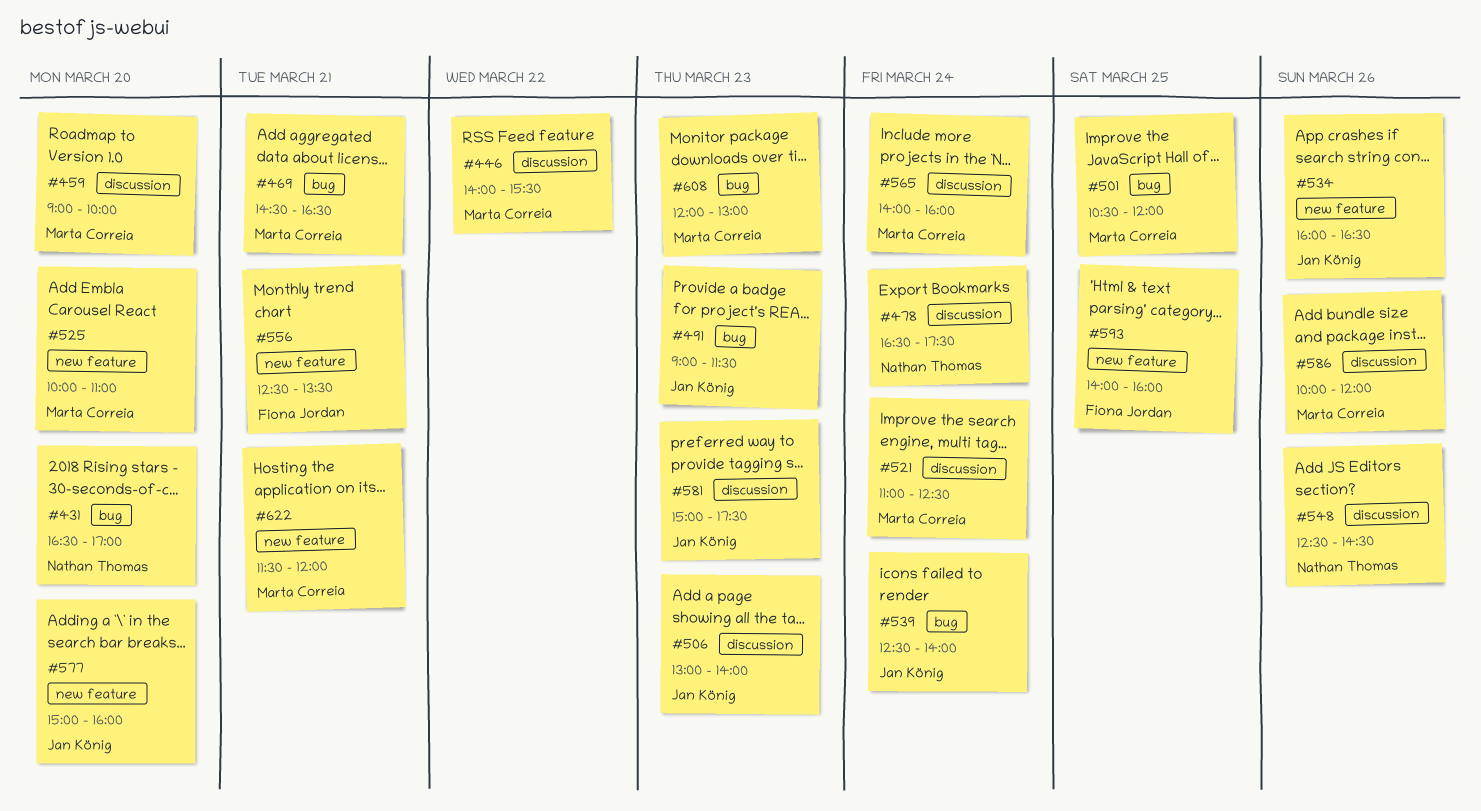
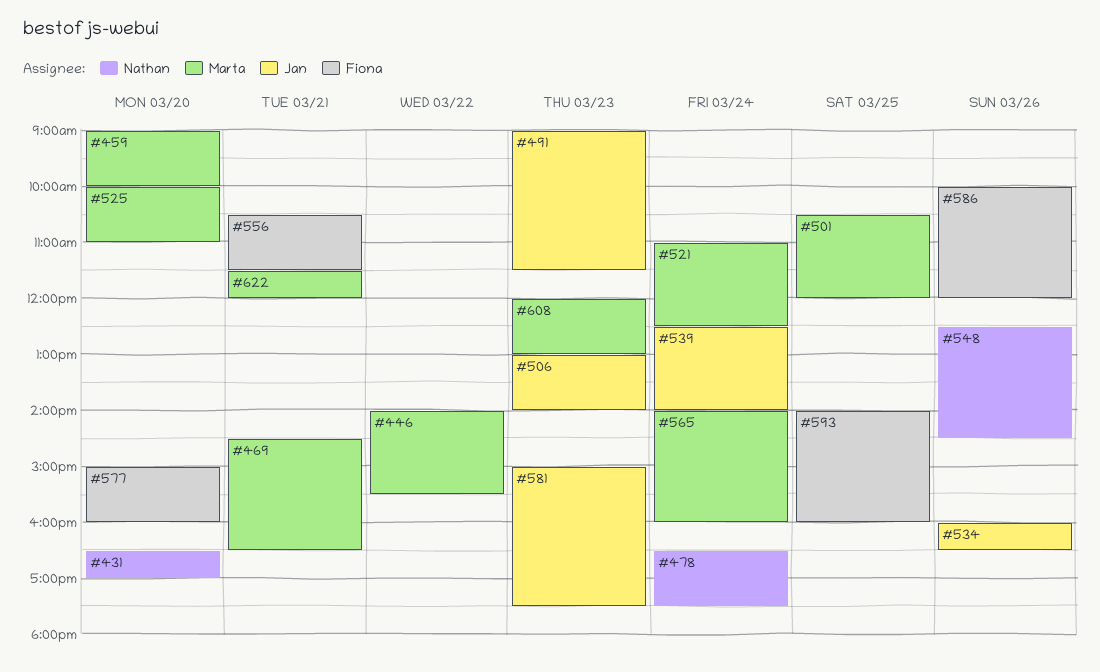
#556, begins: 12:30 -> 10:30
#556, ends: 13:30 -> 11:30
#577, owner: Jan König -> Fiona Jordan
#586, owner: Marta Correia -> Fiona Jordan

